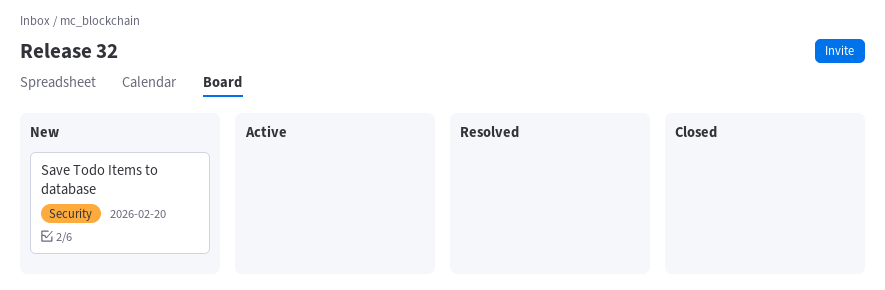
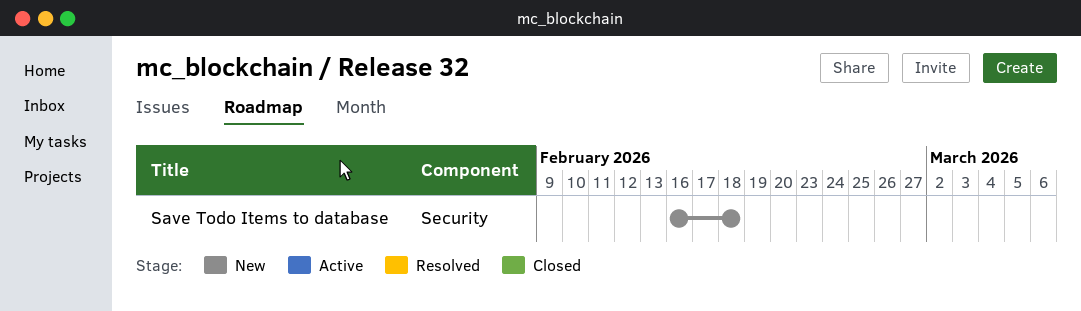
Save Todo Items to database, due: Feb 20 -> Feb 18

